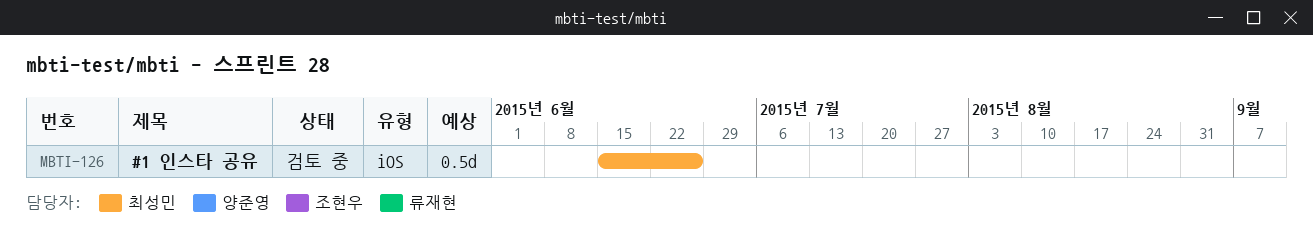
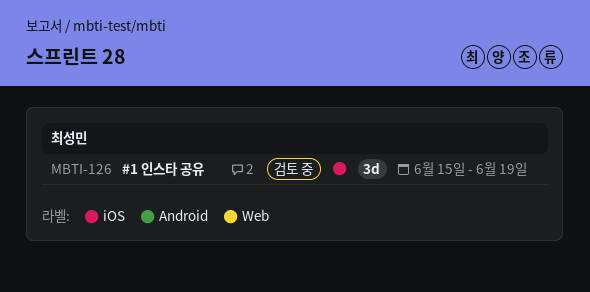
MBTI-126, estimate: 0.5d -> 3d
MBTI-126, due: Jun 26 -> Jun 19

